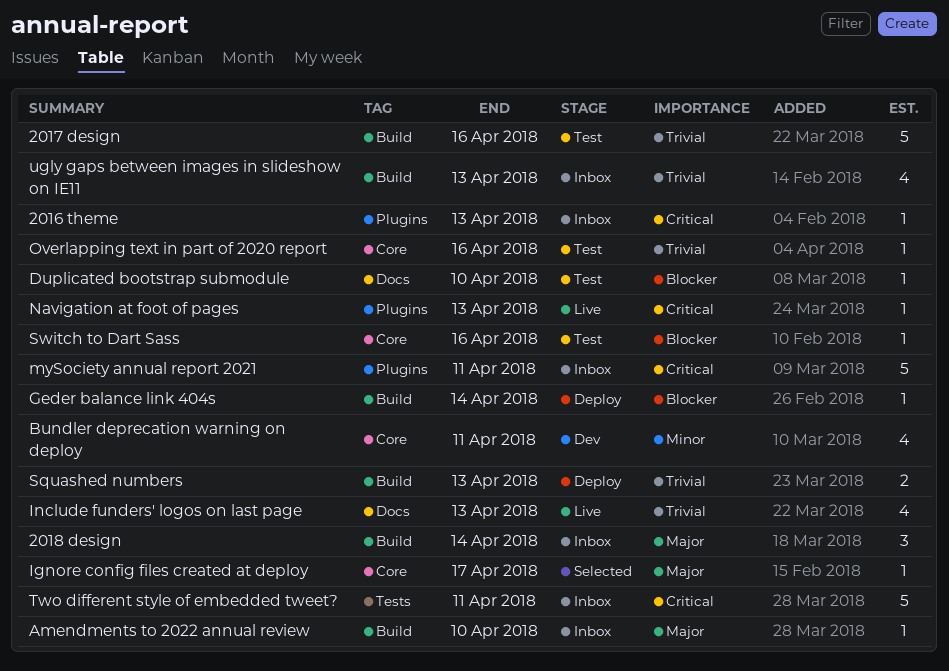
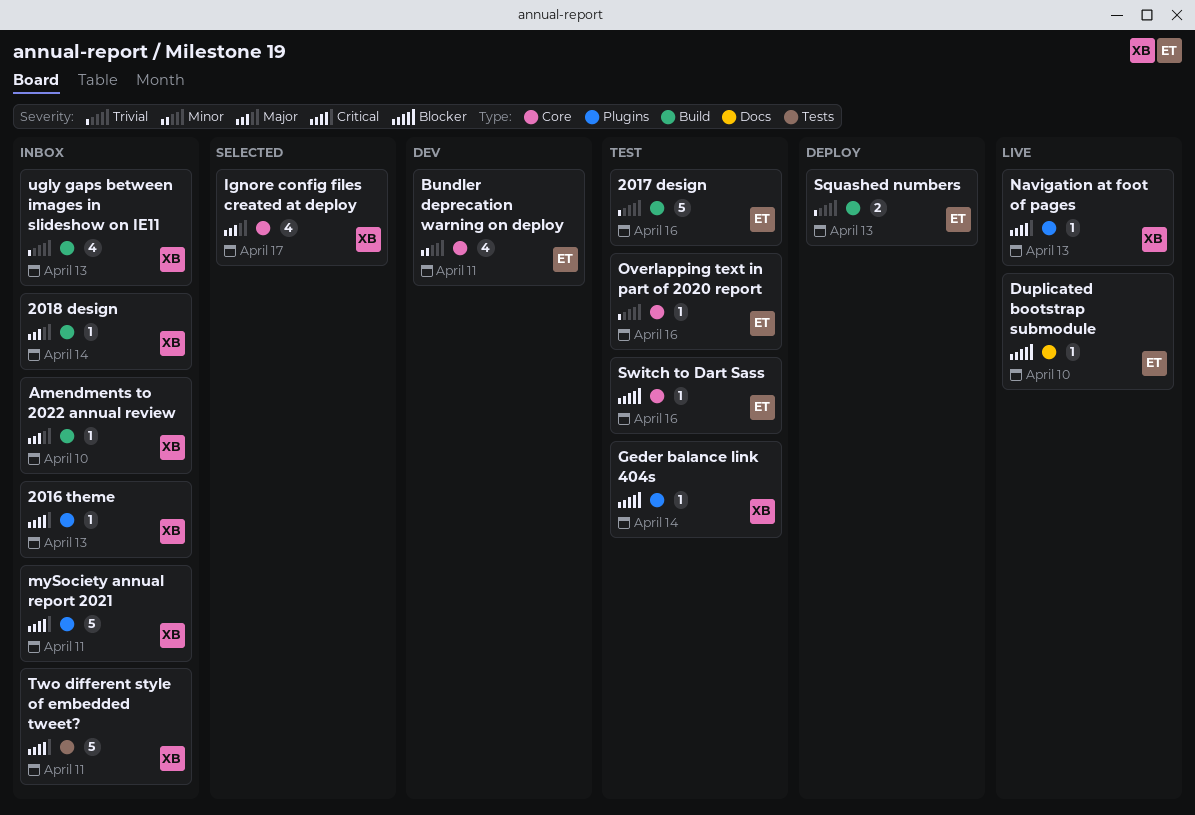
2018 design, estimate: 3 -> 1
Duplicated bootstrap submodule, status: Test -> Live
Geder balance link 404s, status: Deploy -> Test
Geder balance link 404s, label: Build -> Plugins
Ignore config files created at deploy, estimate: 1 -> 4
Include funders' logos on last page: present -> none

